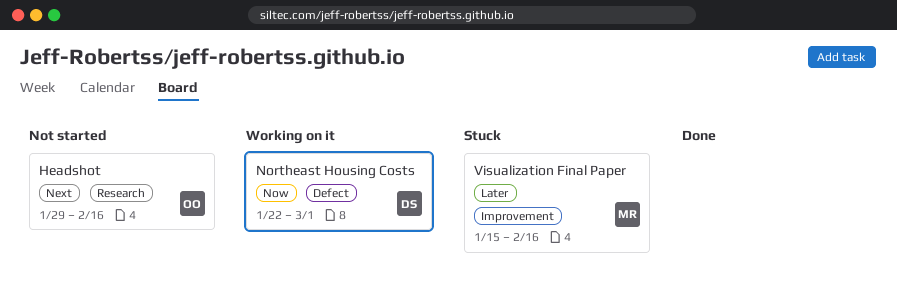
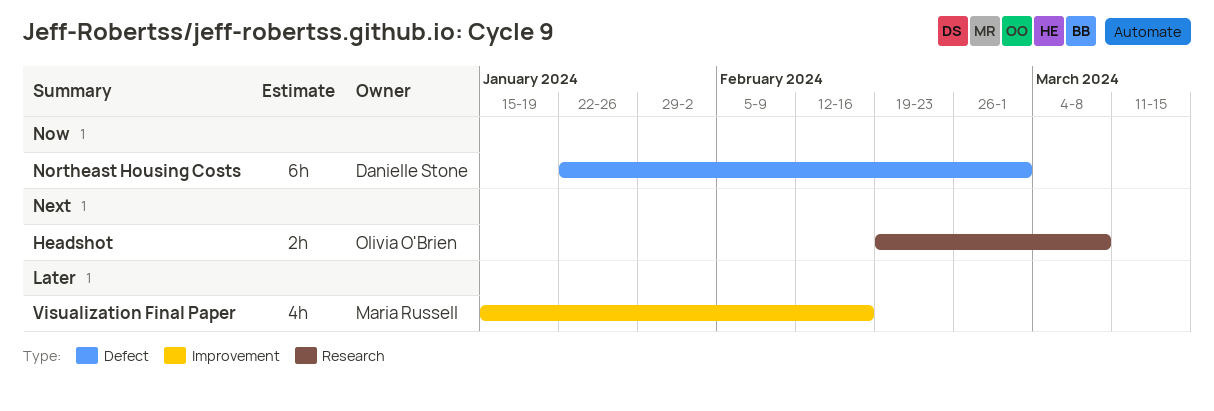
Headshot, start: Jan 29 -> Feb 19
Headshot, due: Feb 16 -> Mar 8

